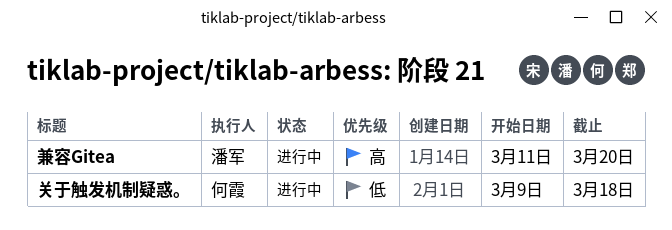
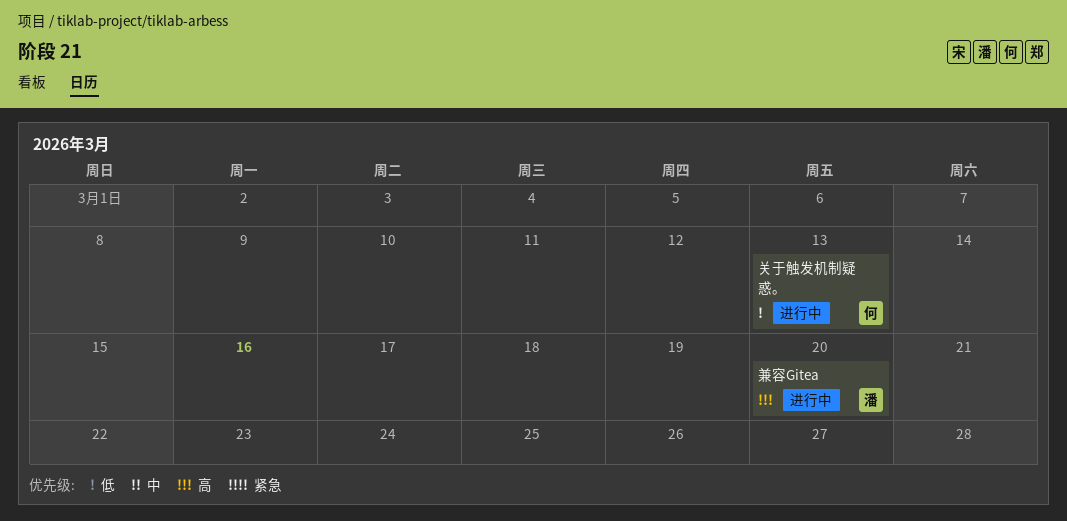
关于触发机制疑惑。, due: Mar 18 -> Mar 13

